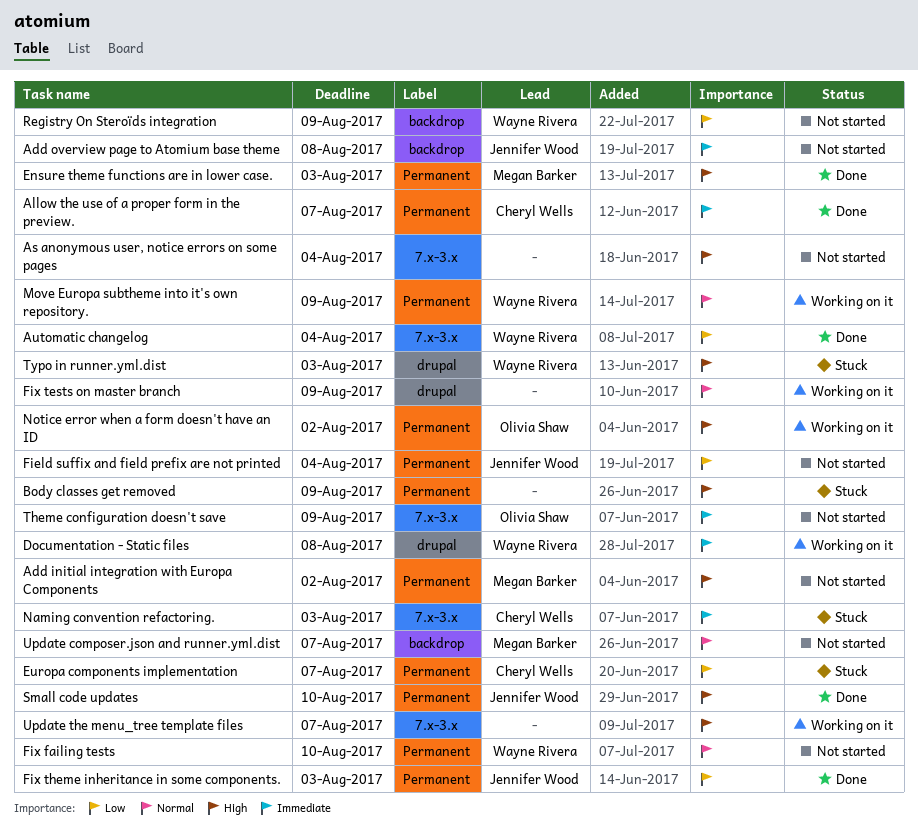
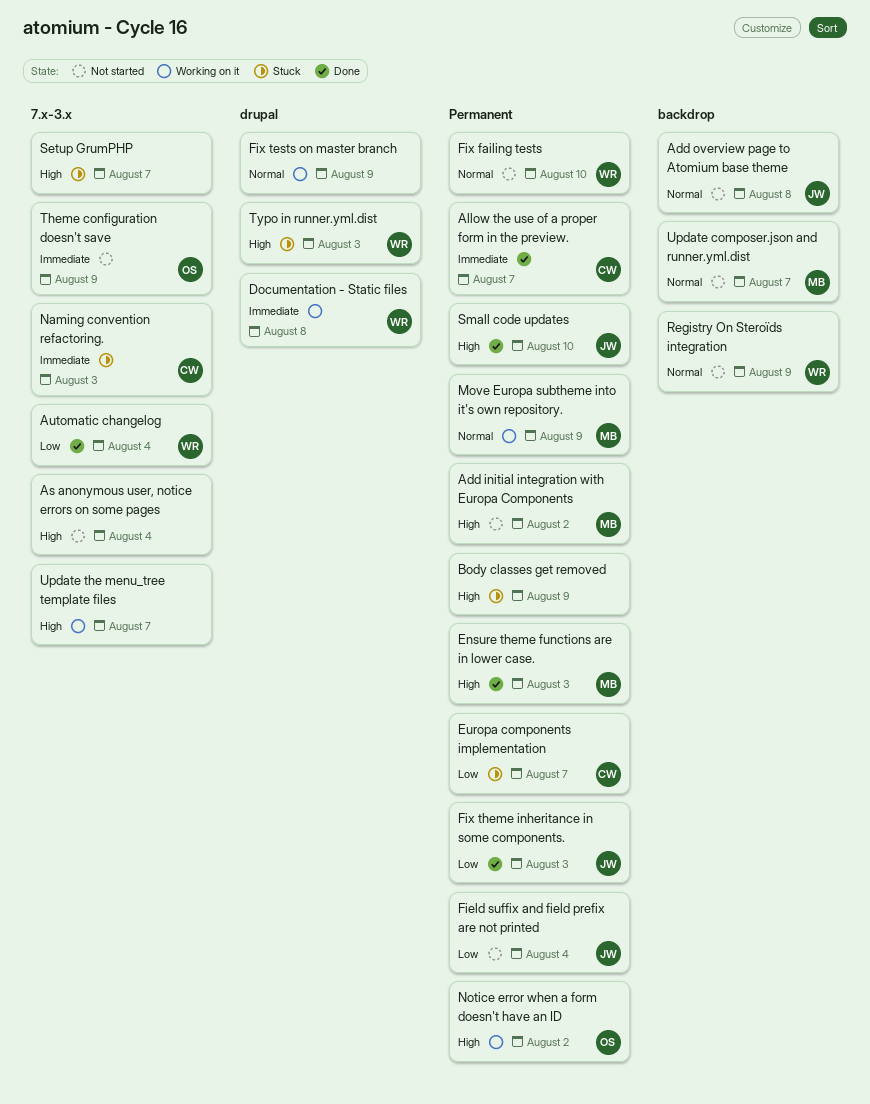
Add overview page to Atomium base theme, priority: Immediate -> Normal
Move Europa subtheme into it's own repository., owner: Wayne Rivera -> Megan Barker
Registry On Steroïds integration, priority: Low -> Normal
Setup GrumPHP: none -> present

